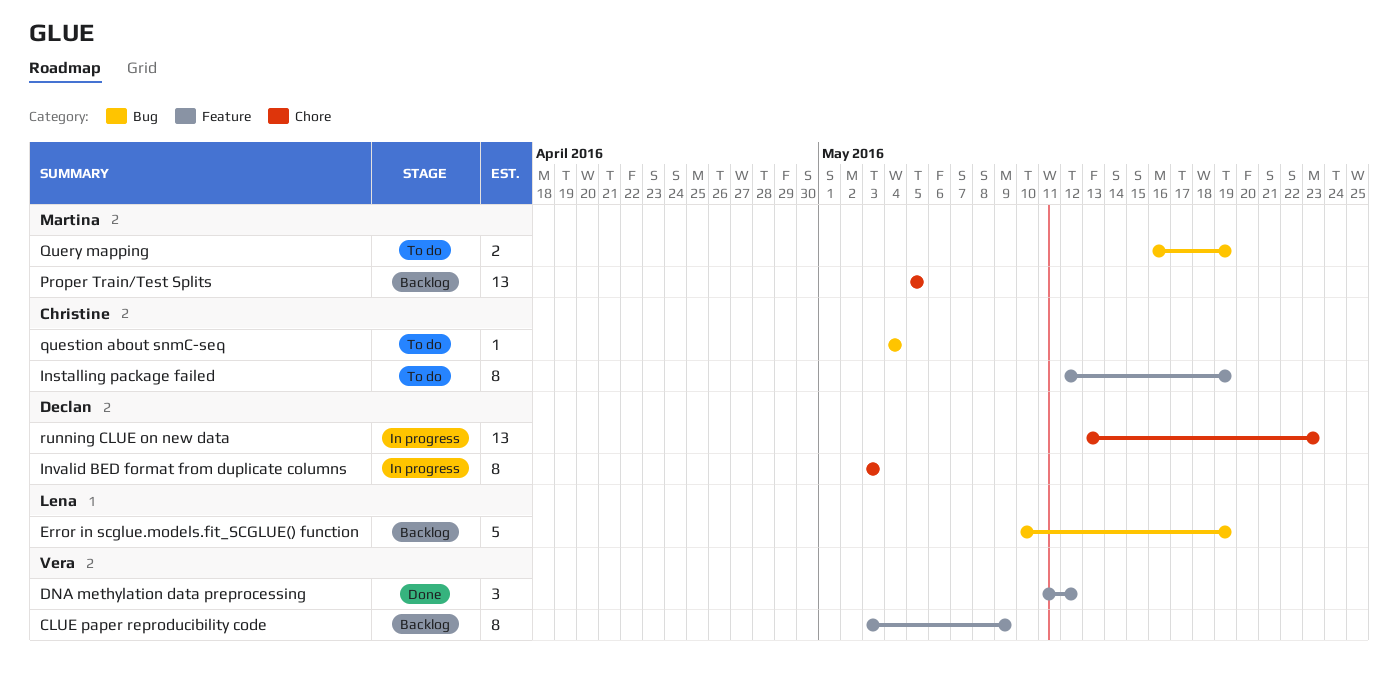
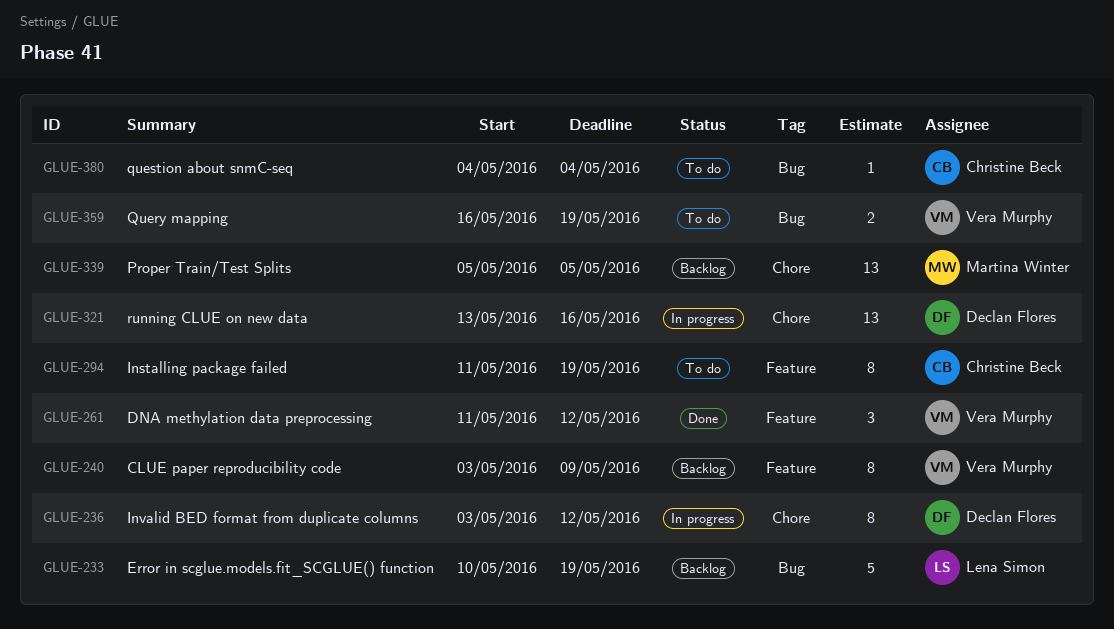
Installing package failed, start: May 12 -> May 11
Invalid BED format from duplicate columns, due: May 3 -> May 12
Query mapping, owner: Martina Winter -> Vera Murphy
running CLUE on new data, due: May 23 -> May 16

